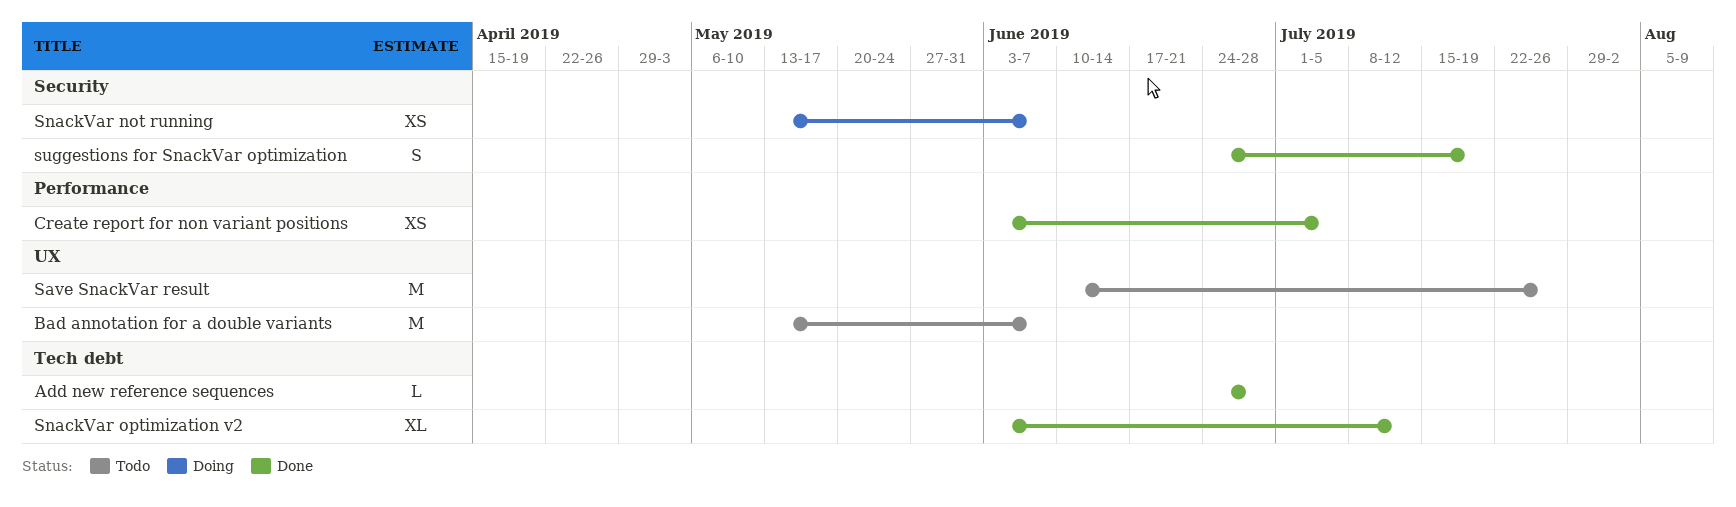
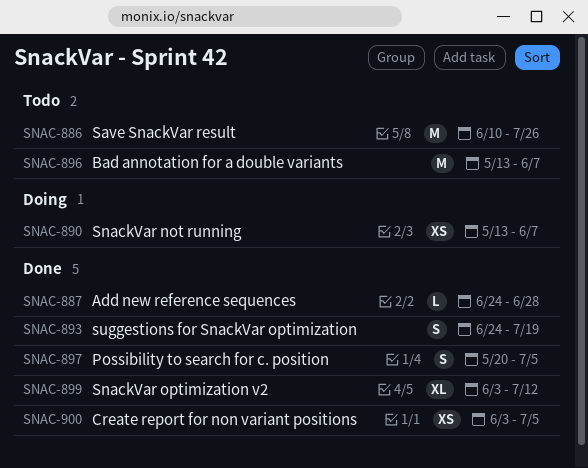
Possibility to search for c. position: none -> present

